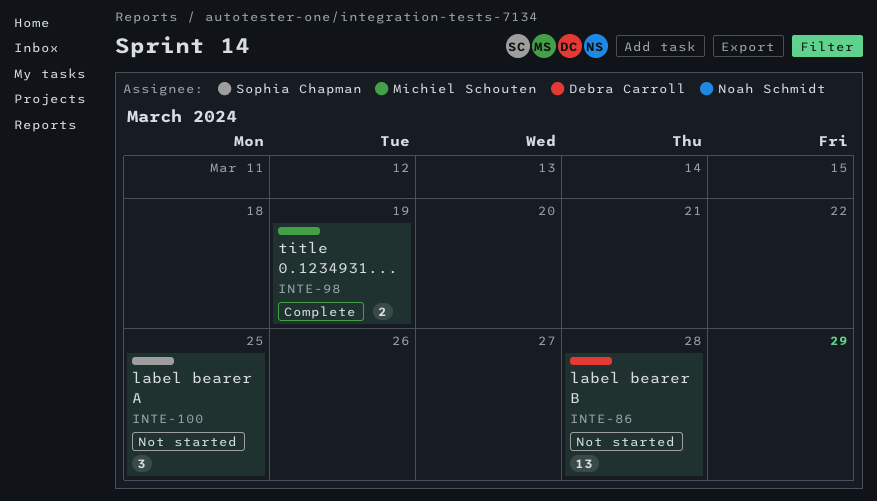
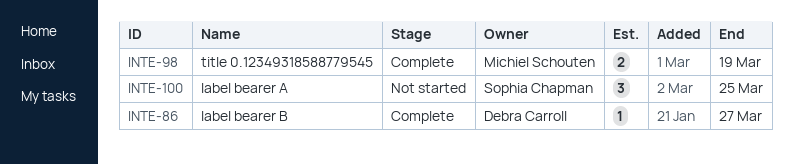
INTE-86, status: Not started -> Complete
INTE-86, estimate: 13 -> 1
INTE-86, due: Mar 28 -> Mar 27

